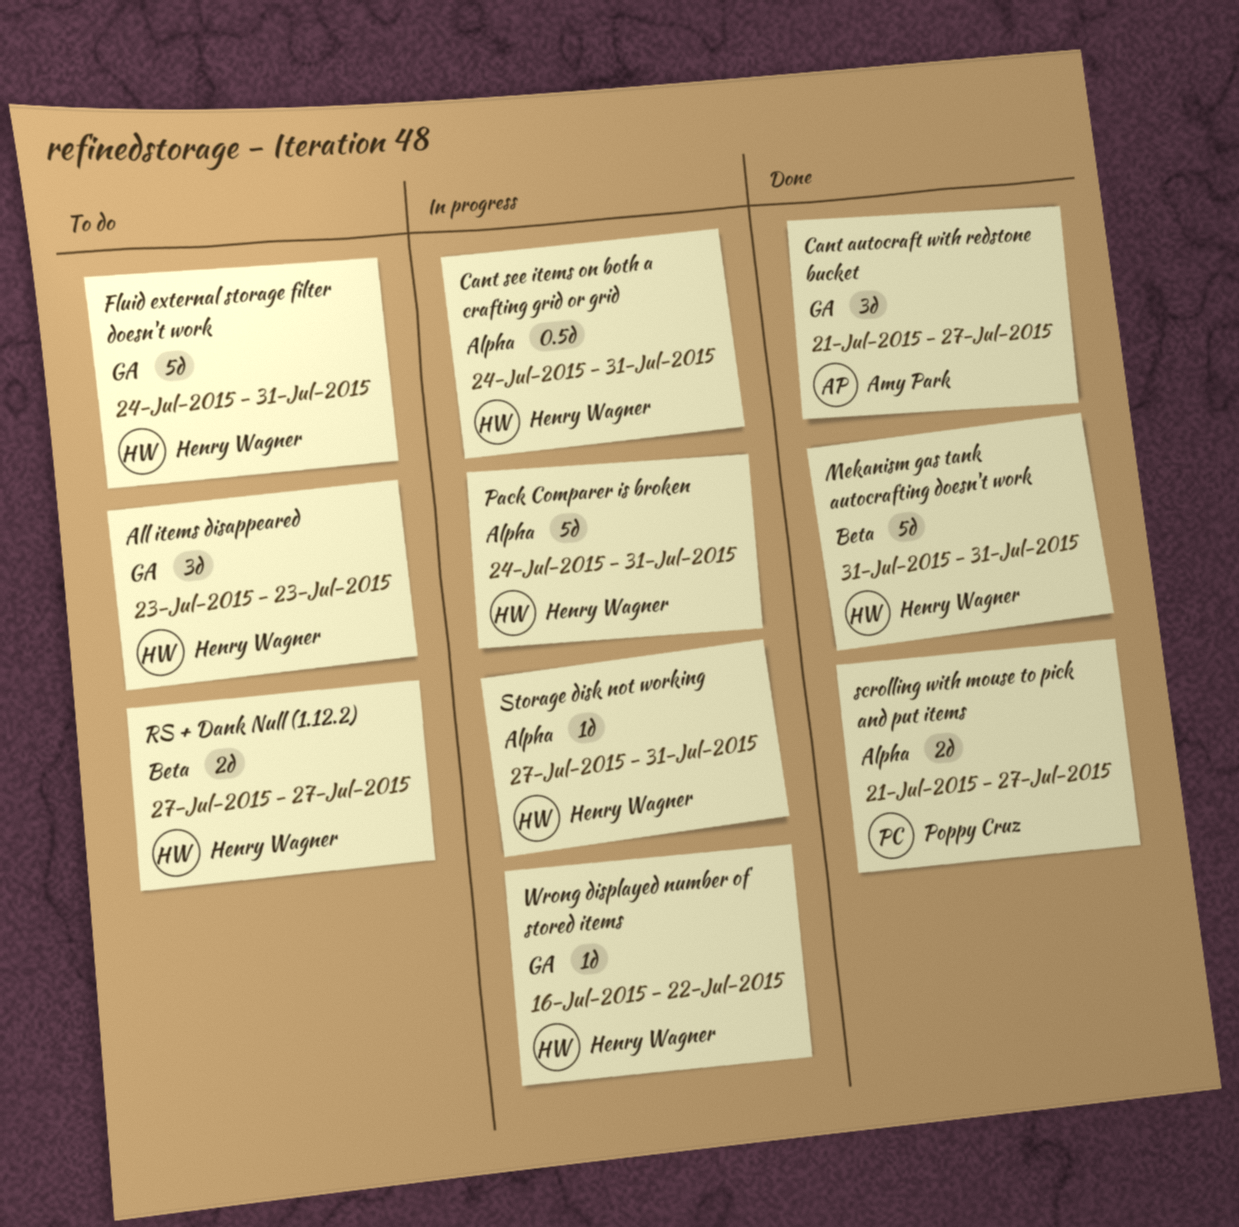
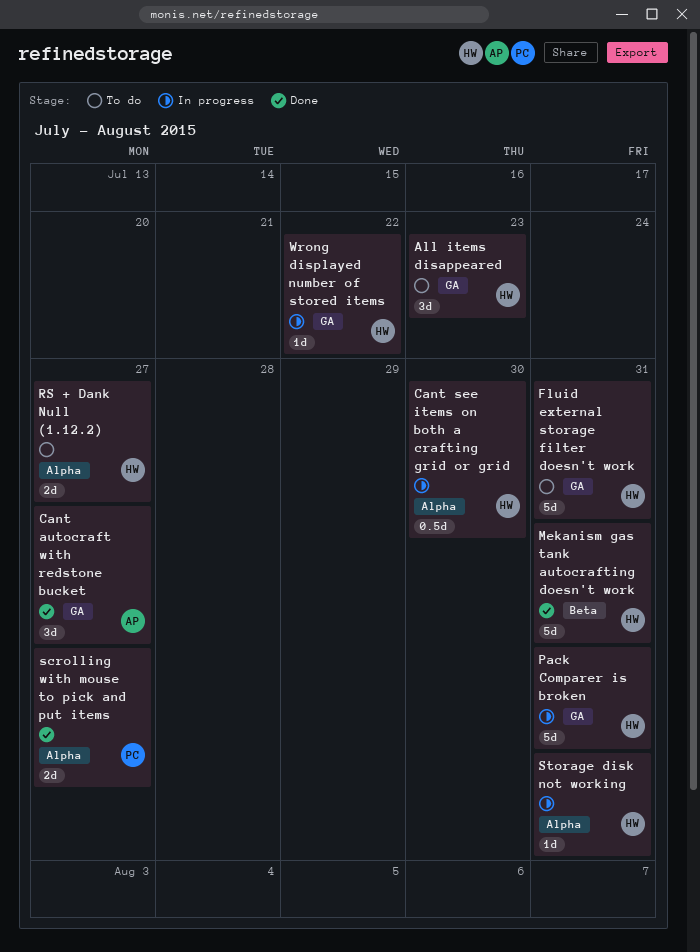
Cant see items on both a crafting grid or grid, due: Jul 31 -> Jul 30
Pack Comparer is broken, label: Alpha -> GA
RS + Dank Null (1.12.2), label: Beta -> Alpha

